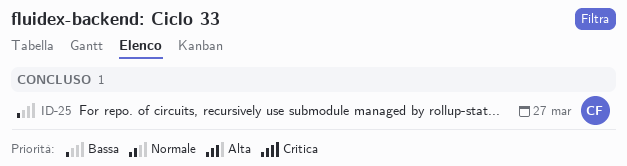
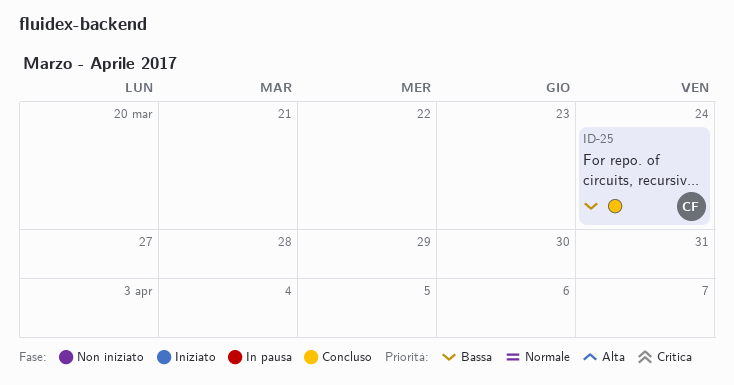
ID-25, due: Mar 27 -> Mar 24

